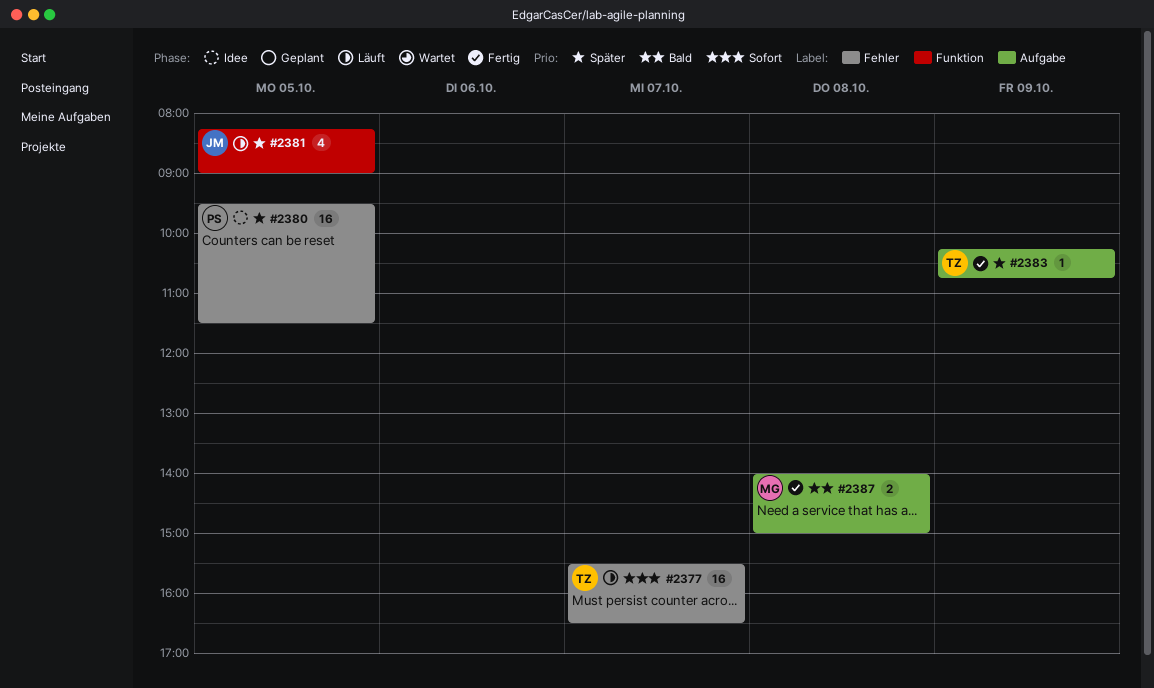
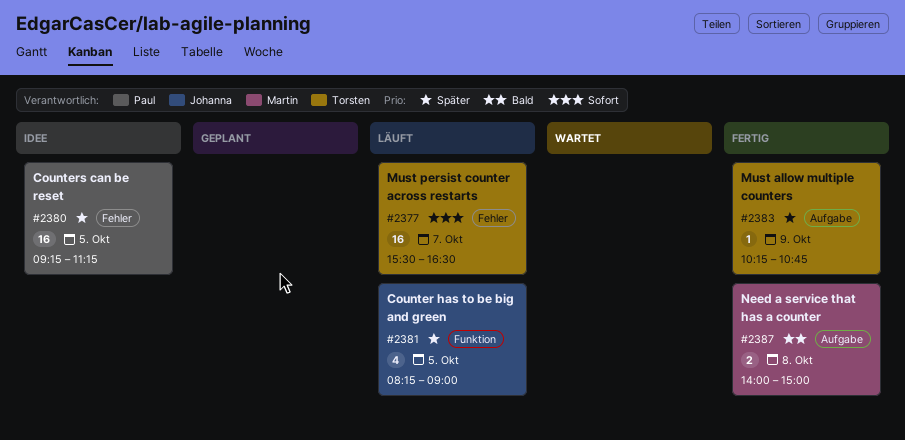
#2380, begins: 09:30 -> 09:15
#2380, ends: 11:30 -> 11:15

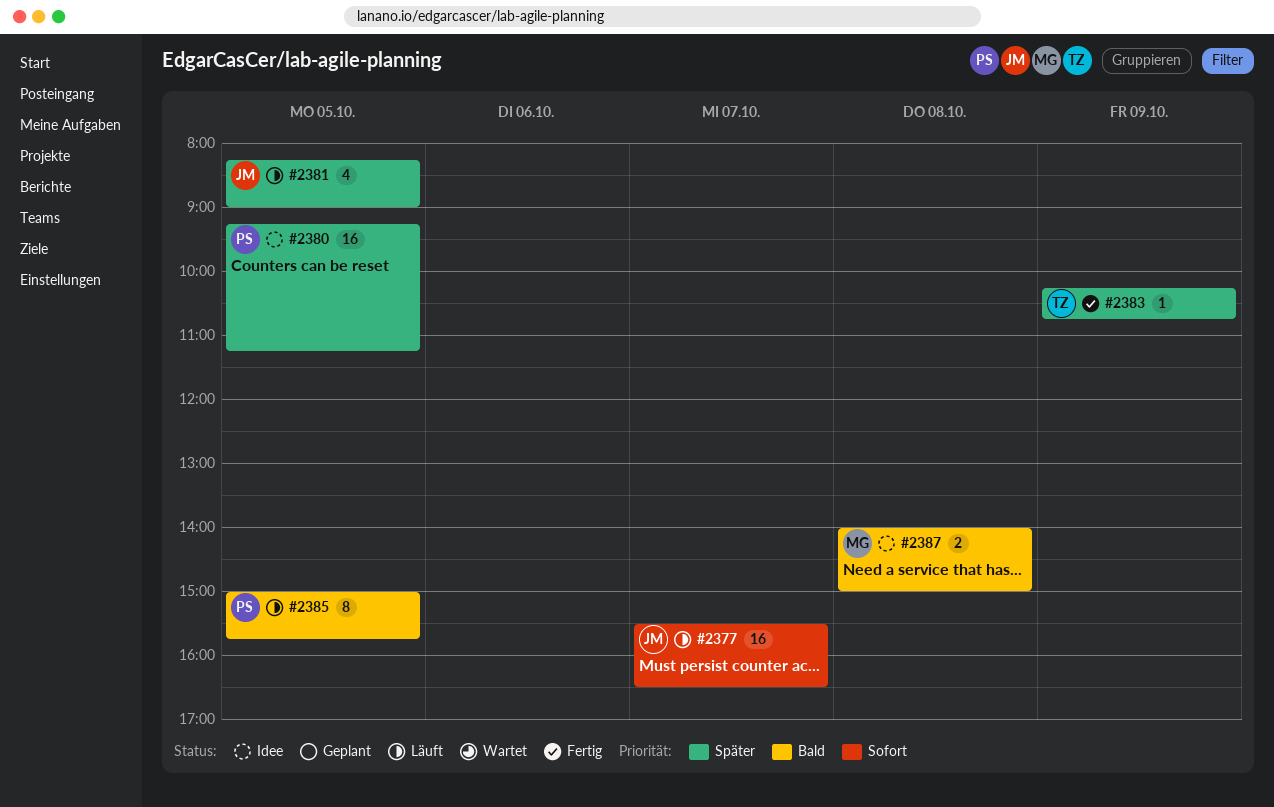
#2377, owner: Torsten -> Johanna
#2385: none -> present
#2387, status: Fertig -> Idee

